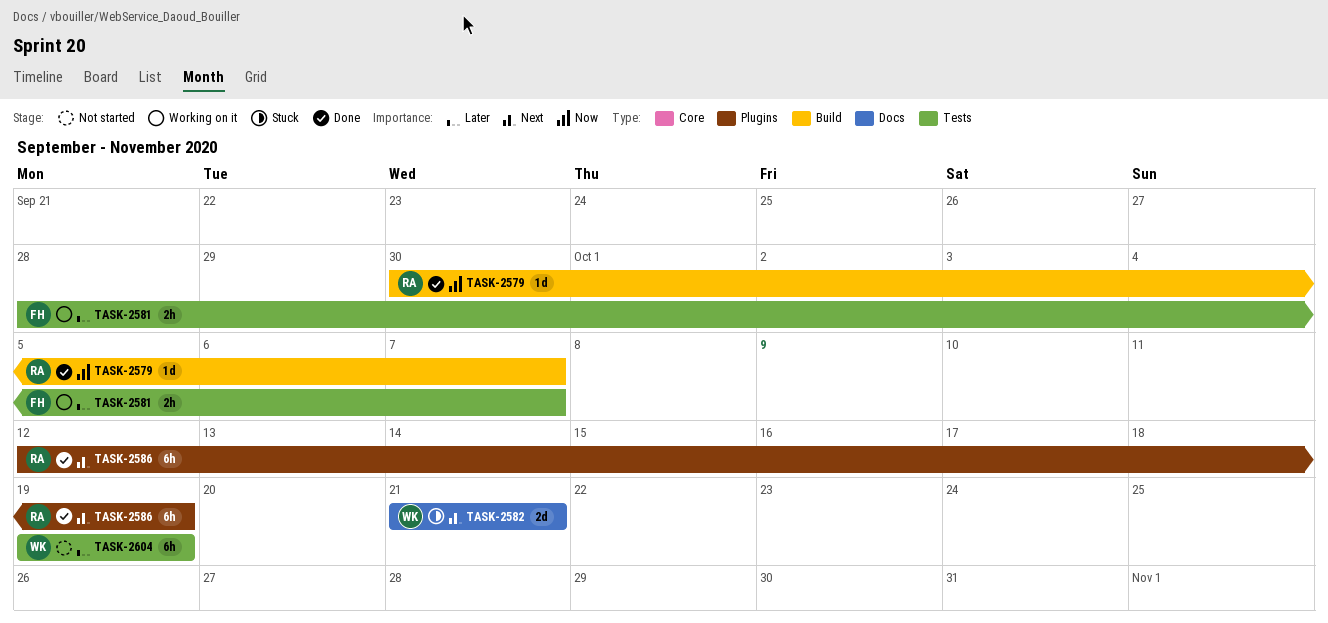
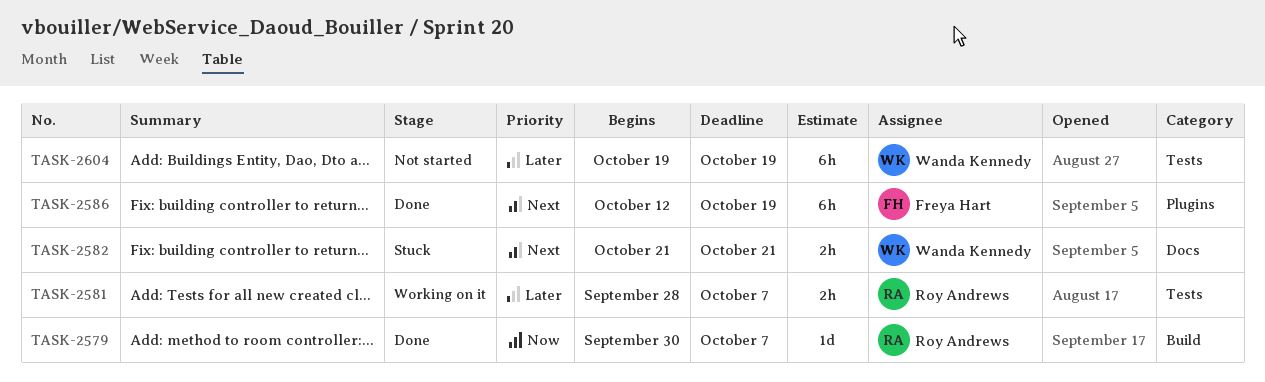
TASK-2581, owner: Freya Hart -> Roy Andrews
TASK-2582, estimate: 2d -> 2h
TASK-2586, owner: Roy Andrews -> Freya Hart

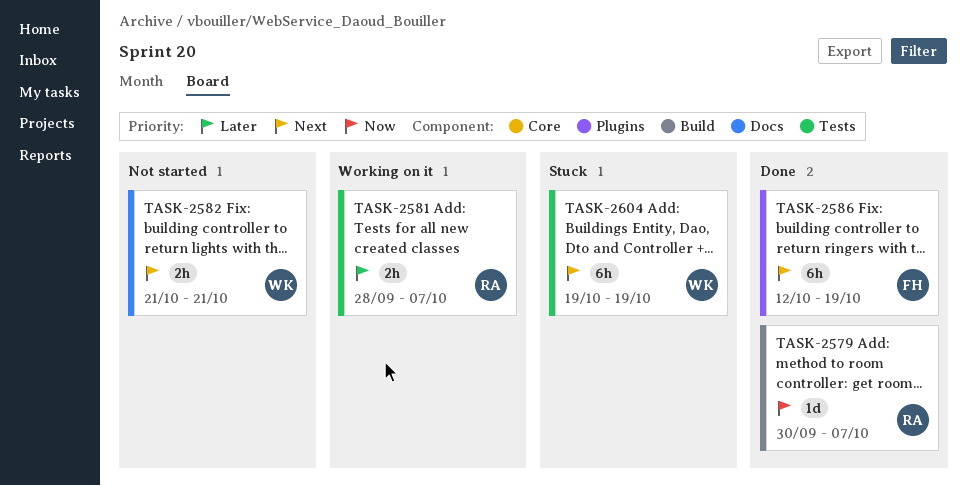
TASK-2582, status: Stuck -> Not started
TASK-2604, status: Not started -> Stuck
TASK-2604, priority: Later -> Next

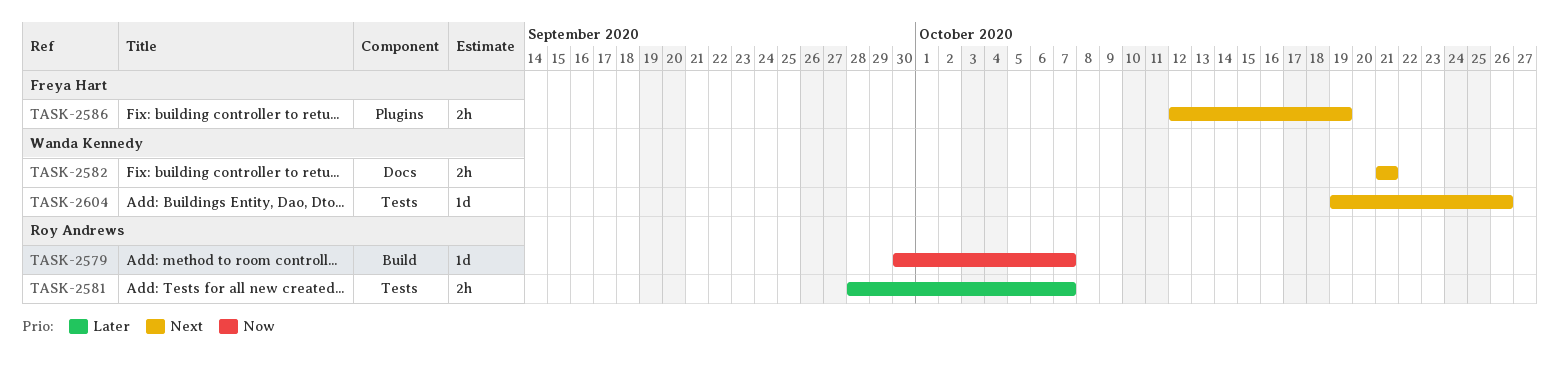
TASK-2586, estimate: 6h -> 2h
TASK-2604, estimate: 6h -> 1d
TASK-2604, due: Oct 19 -> Oct 26

